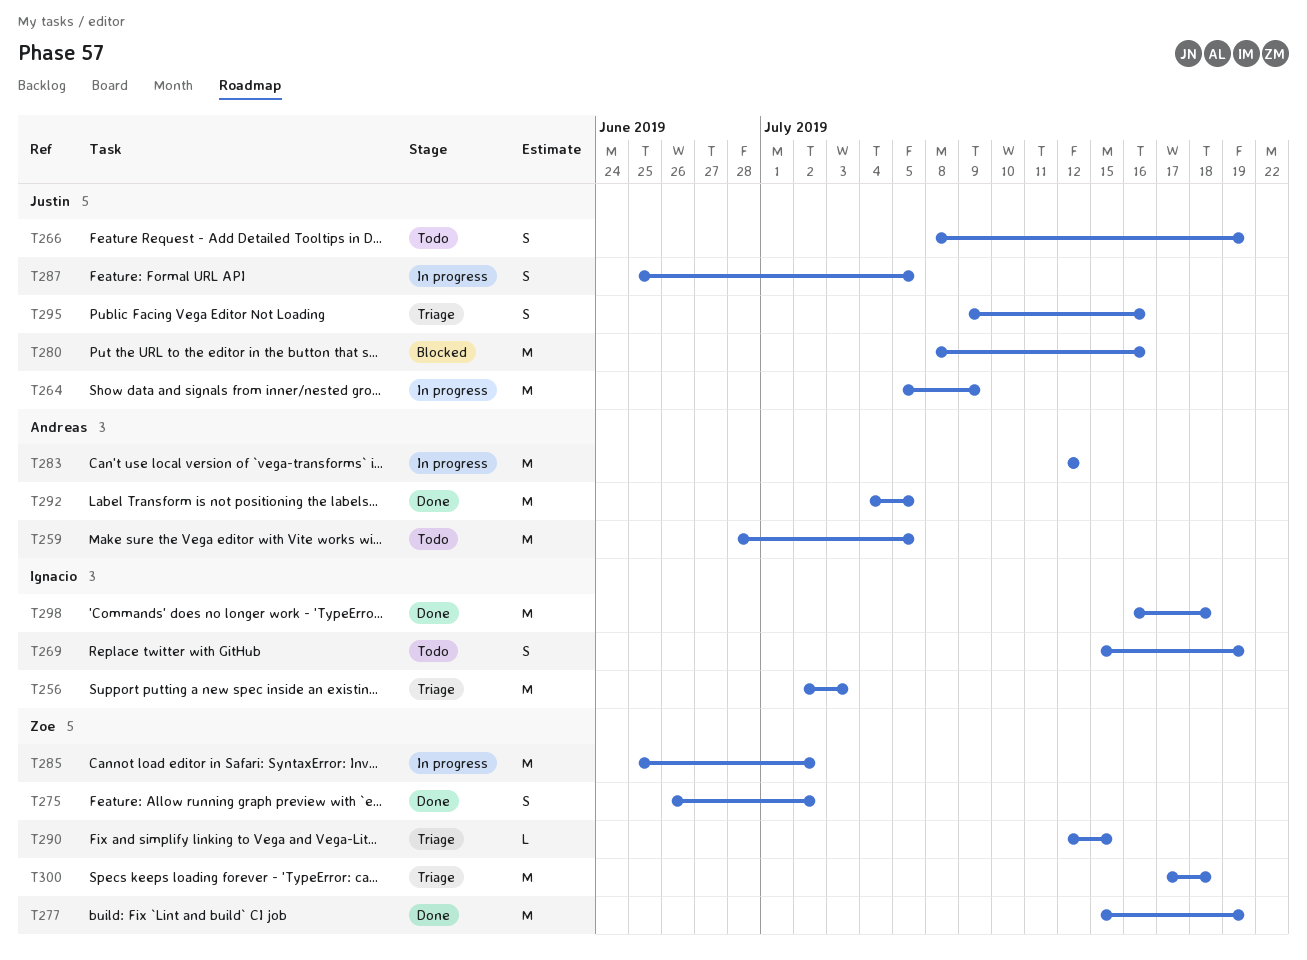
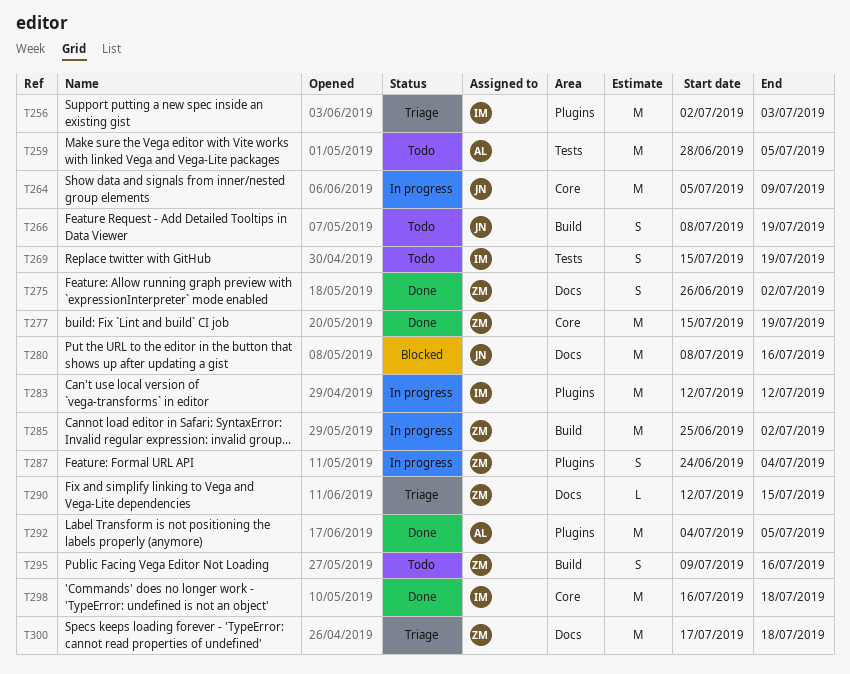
T283, owner: Andreas -> Ignacio
T287, owner: Justin -> Zoe
T287, start: Jun 25 -> Jun 24
T287, due: Jul 5 -> Jul 4
T295, status: Triage -> Todo
T295, owner: Justin -> Zoe

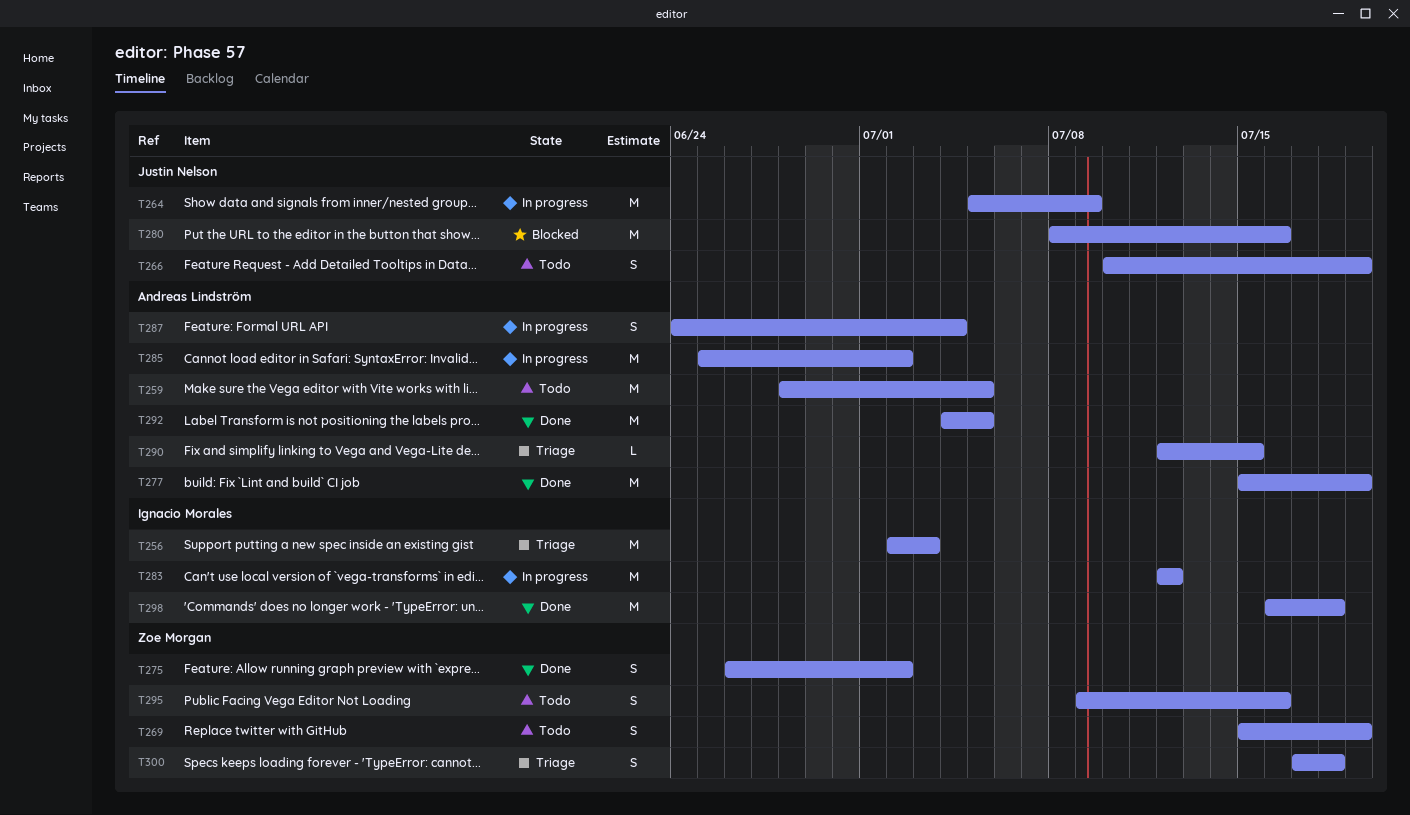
T266, start: Jul 8 -> Jul 10
T269, owner: Ignacio Morales -> Zoe Morgan
T277, owner: Zoe Morgan -> Andreas Lindström
T285, owner: Zoe Morgan -> Andreas Lindström
T287, owner: Zoe Morgan -> Andreas Lindström
T290, owner: Zoe Morgan -> Andreas Lindström
T300, estimate: M -> S

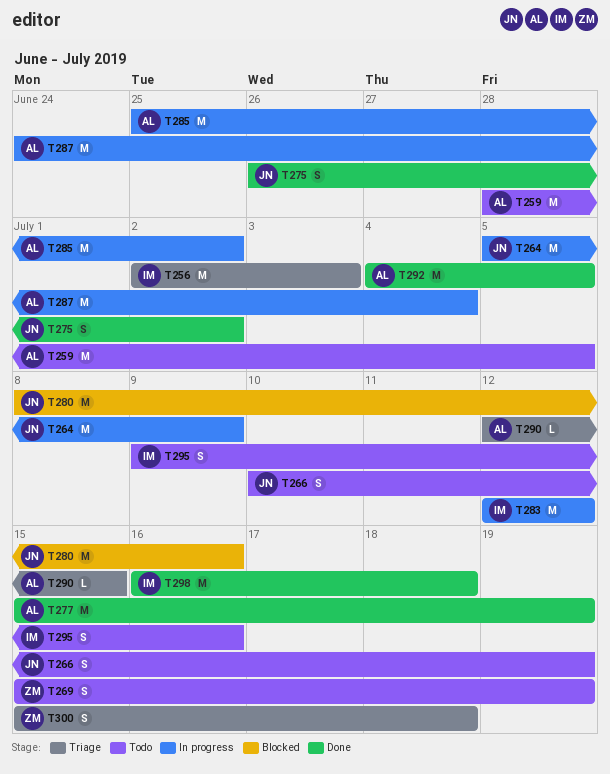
T275, owner: Zoe Morgan -> Justin Nelson
T287, estimate: S -> M
T295, owner: Zoe Morgan -> Ignacio Morales
T300, start: Jul 17 -> Jul 15

